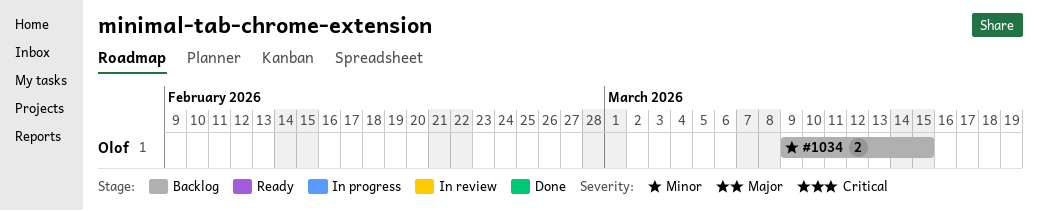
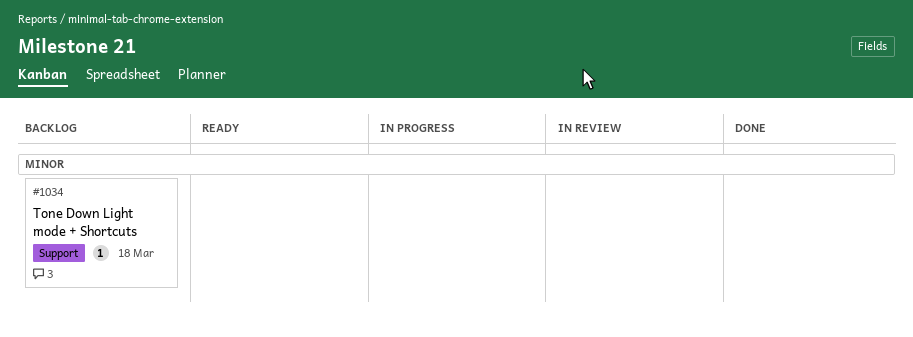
#1034, estimate: 2 -> 1
#1034, due: Mar 15 -> Mar 18

